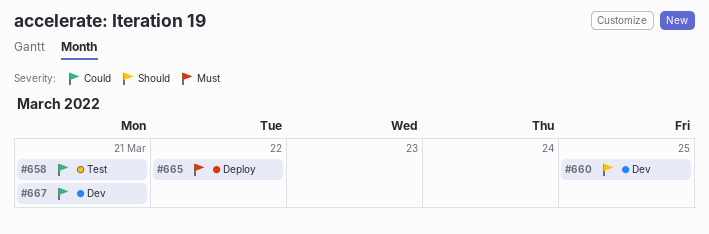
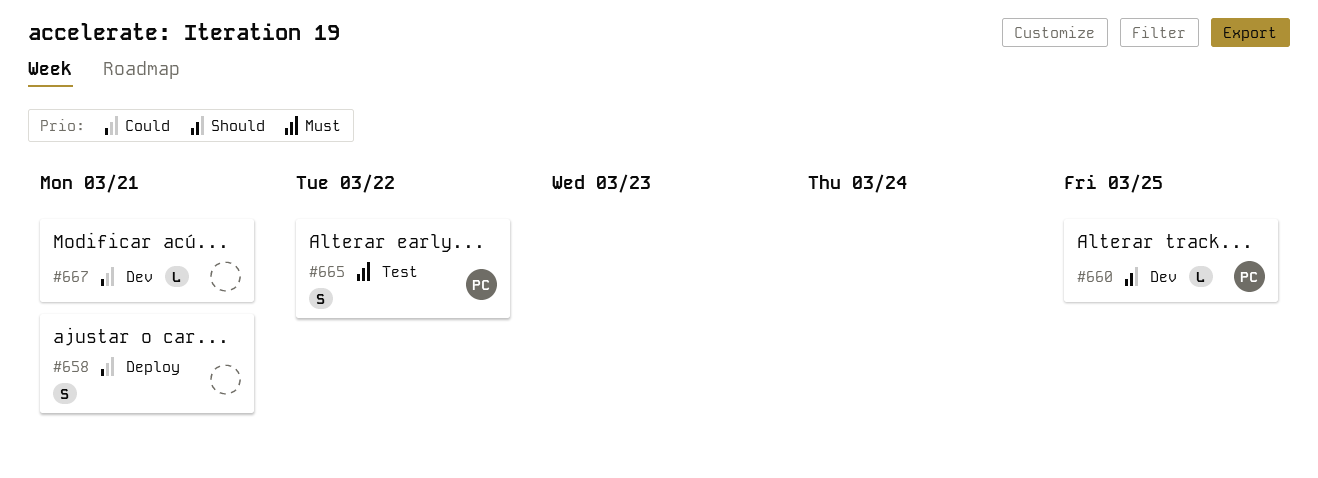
#658, status: Test -> Deploy
#665, status: Deploy -> Test

